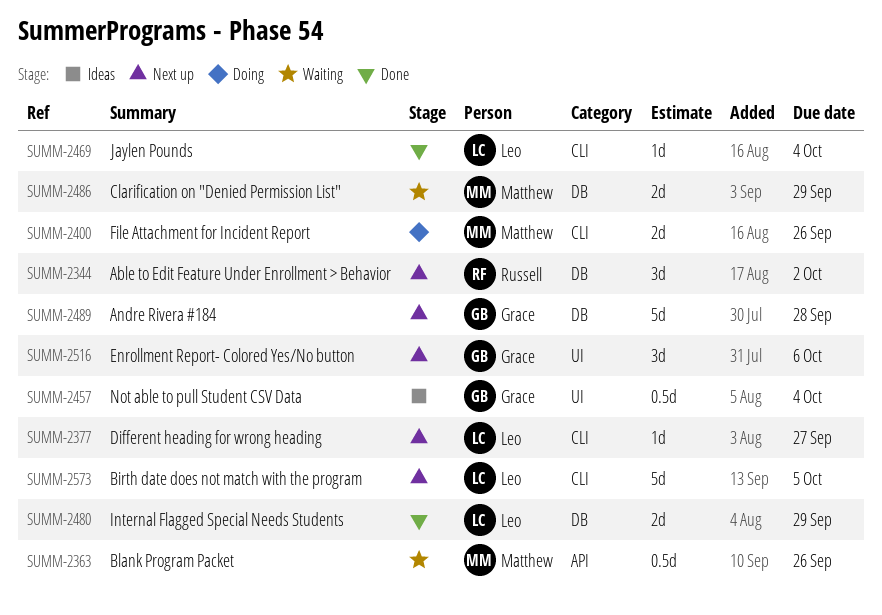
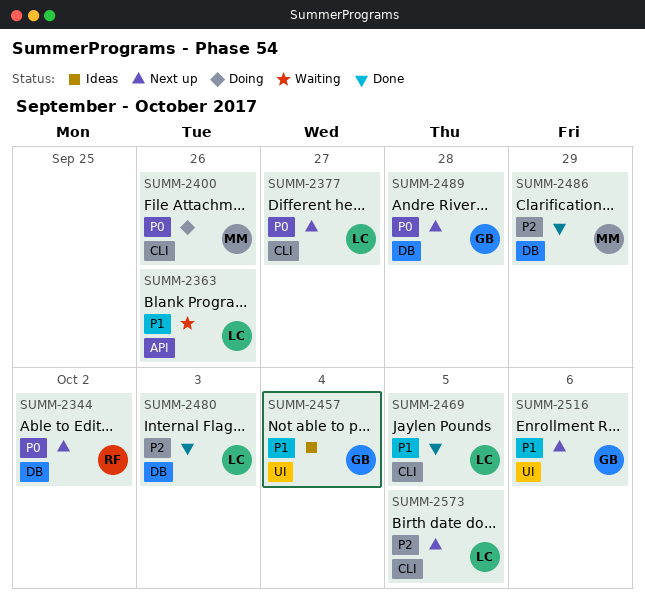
SUMM-2363, owner: Matthew -> Leo
SUMM-2469, due: Oct 4 -> Oct 5
SUMM-2480, due: Sep 29 -> Oct 3
SUMM-2486, status: Waiting -> Done

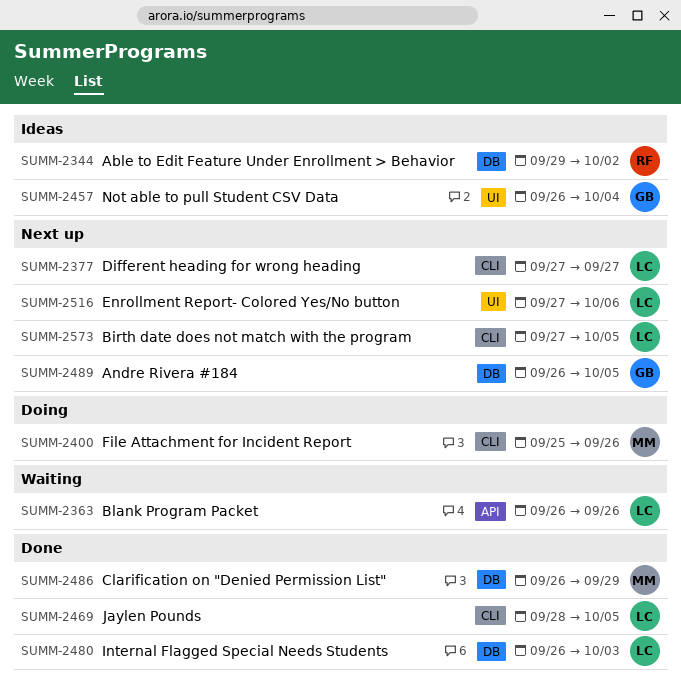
SUMM-2344, status: Next up -> Ideas
SUMM-2489, due: Sep 28 -> Oct 5
SUMM-2516, owner: GB -> LC

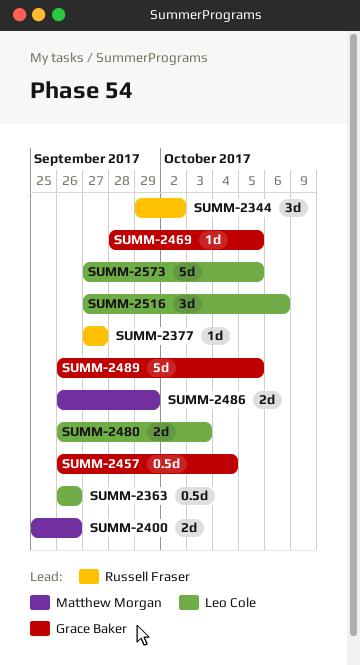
SUMM-2377, owner: Leo Cole -> Russell Fraser
SUMM-2469, owner: Leo Cole -> Grace Baker

